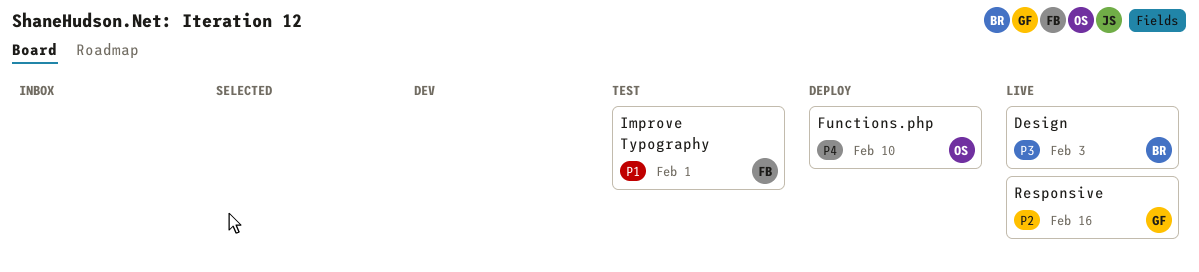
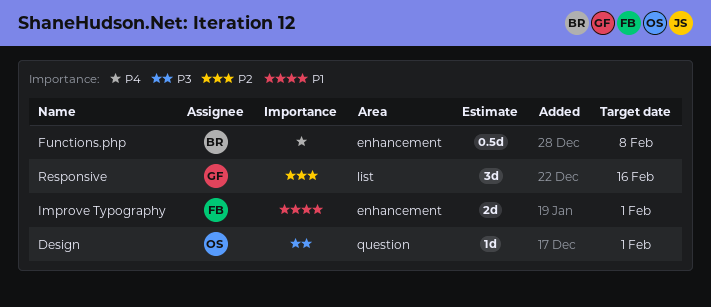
Design, owner: BR -> OS
Design, due: Feb 3 -> Feb 1
Functions.php, owner: OS -> BR
Functions.php, due: Feb 10 -> Feb 8

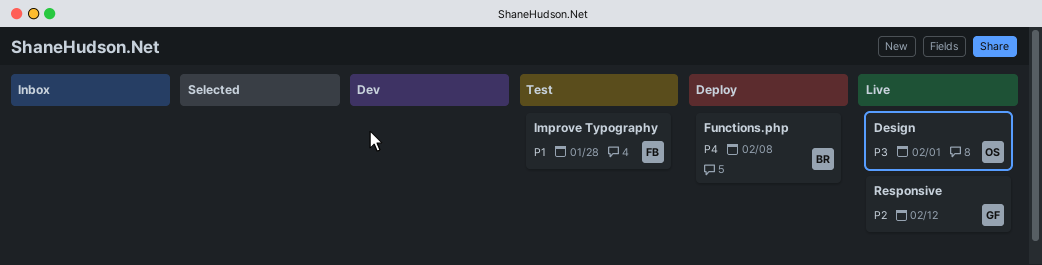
Improve Typography, due: Feb 1 -> Jan 28
Responsive, due: Feb 16 -> Feb 12

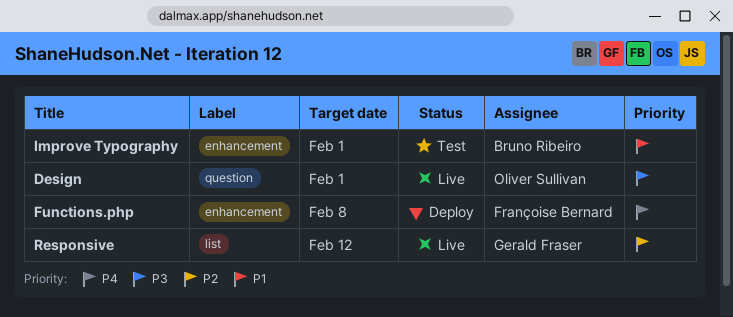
Functions.php, owner: Bruno Ribeiro -> Françoise Bernard
Improve Typography, owner: Françoise Bernard -> Bruno Ribeiro
Improve Typography, due: Jan 28 -> Feb 1

